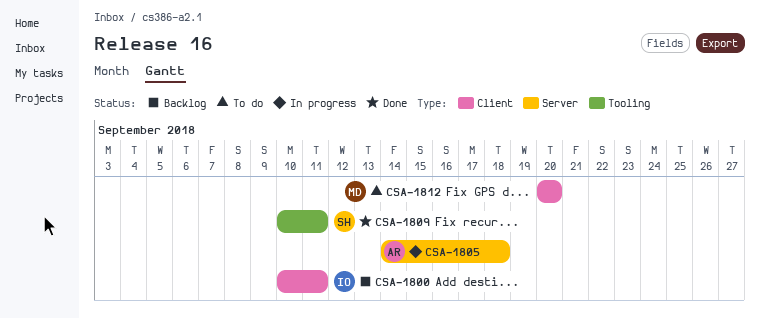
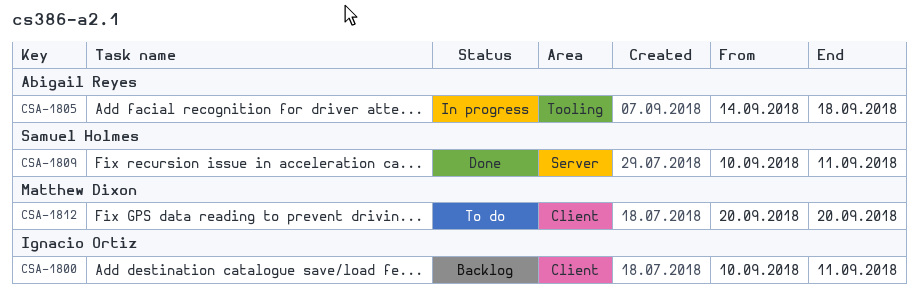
CSA-1805, label: Server -> Tooling
CSA-1809, label: Tooling -> Server

